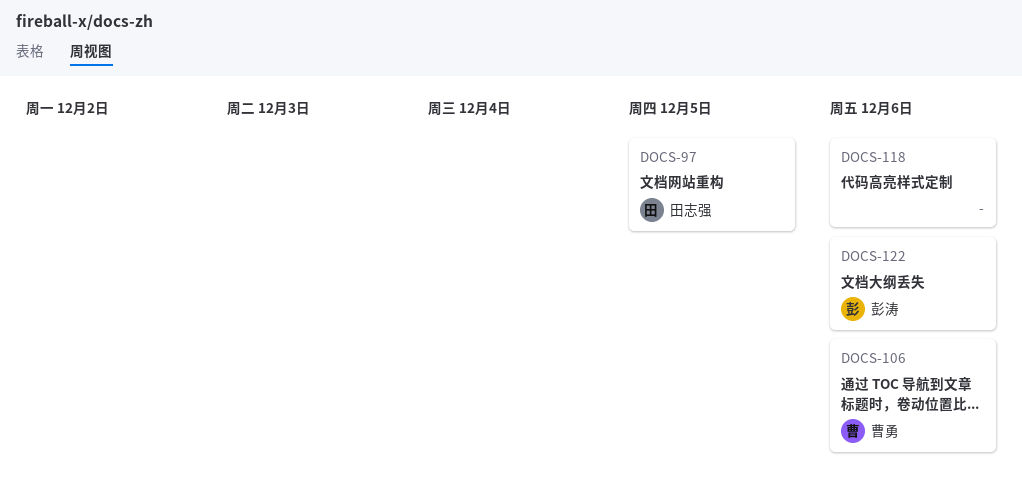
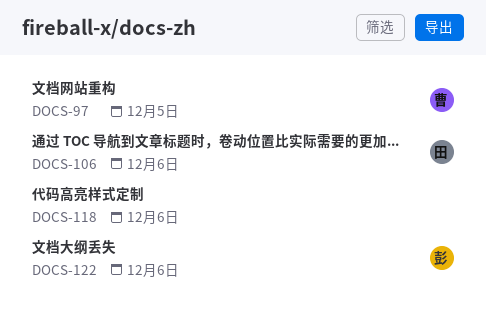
DOCS-97, owner: 田志强 -> 曹勇
DOCS-106, owner: 曹勇 -> 田志强

